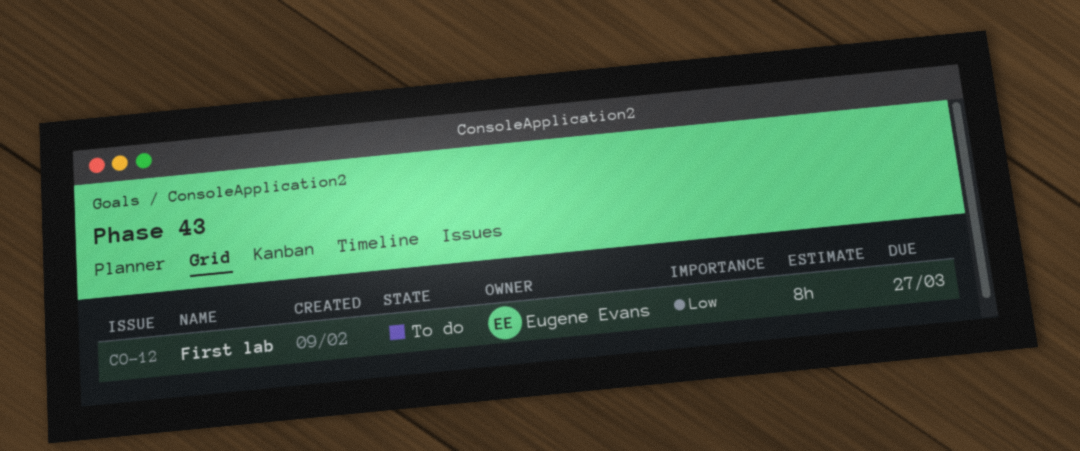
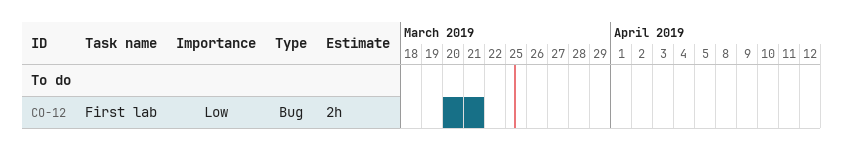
CO-12, estimate: 8h -> 2h
CO-12, due: Mar 27 -> Mar 21

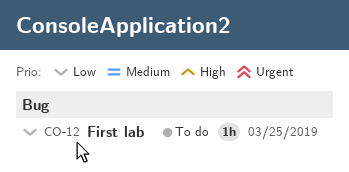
CO-12, estimate: 2h -> 1h
CO-12, due: Mar 21 -> Mar 25

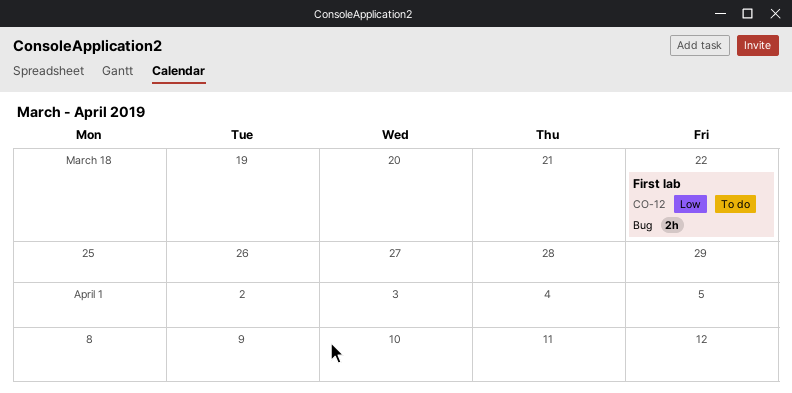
CO-12, estimate: 1h -> 2h
CO-12, due: Mar 25 -> Mar 22

